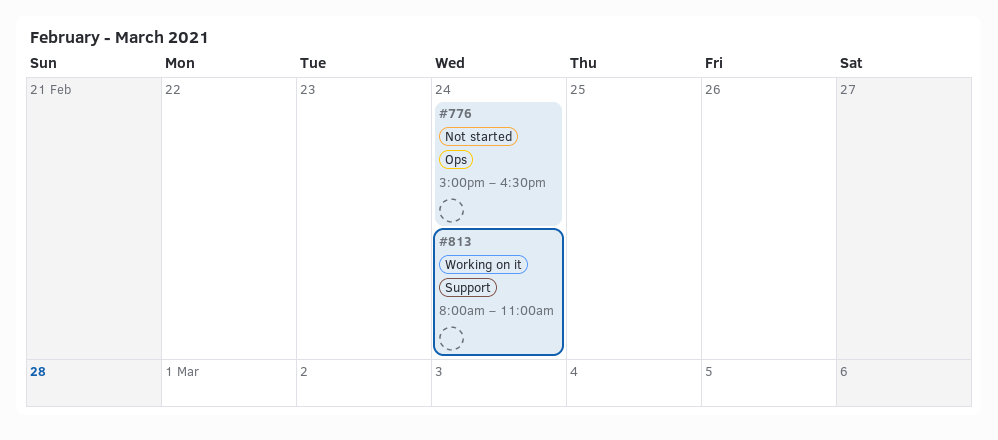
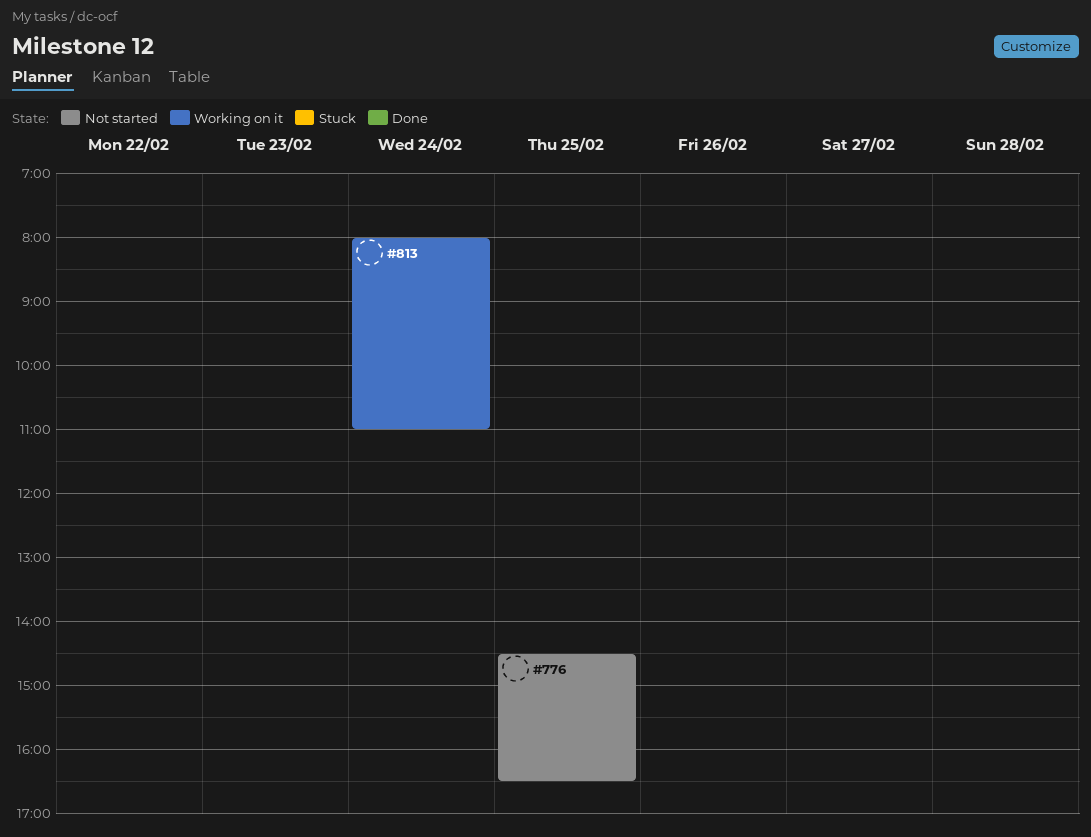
#776, day: Feb 24 -> Feb 25
#776, begins: 15:00 -> 14:30

